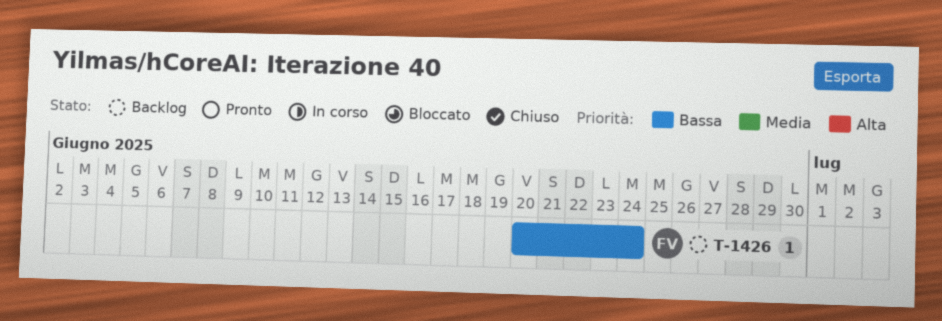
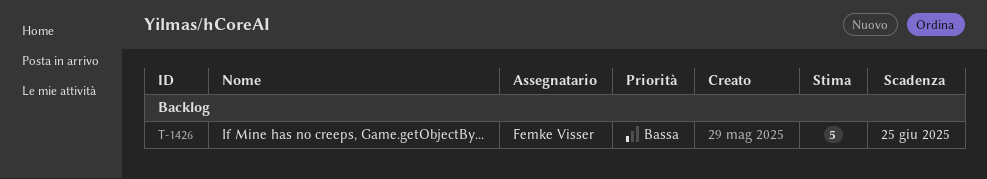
T-1426, estimate: 1 -> 5
T-1426, due: Jun 24 -> Jun 25

